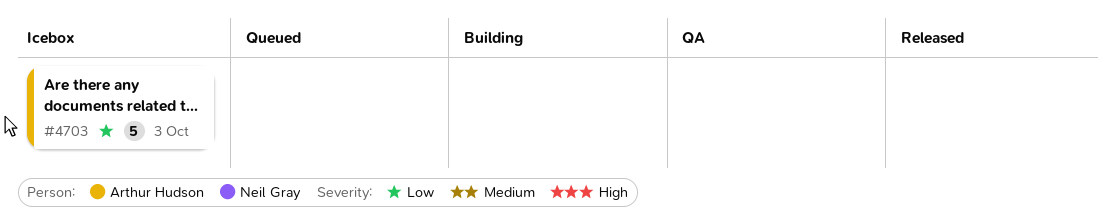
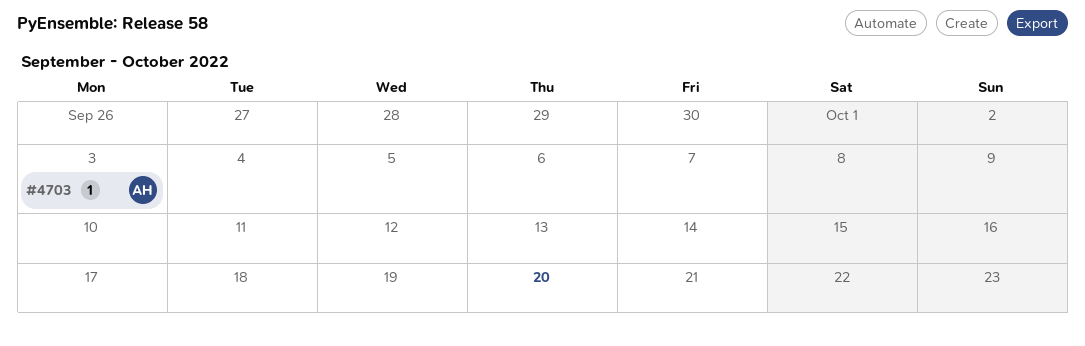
#4703, estimate: 5 -> 1

